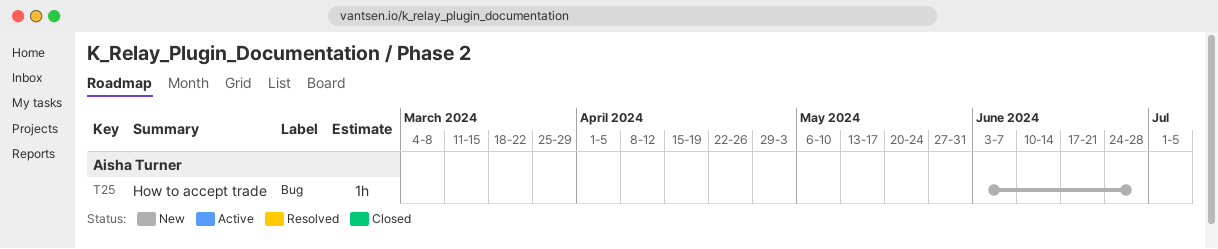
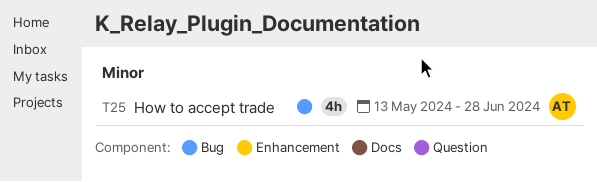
T25, estimate: 1h -> 4h
T25, start: Jun 3 -> May 13

